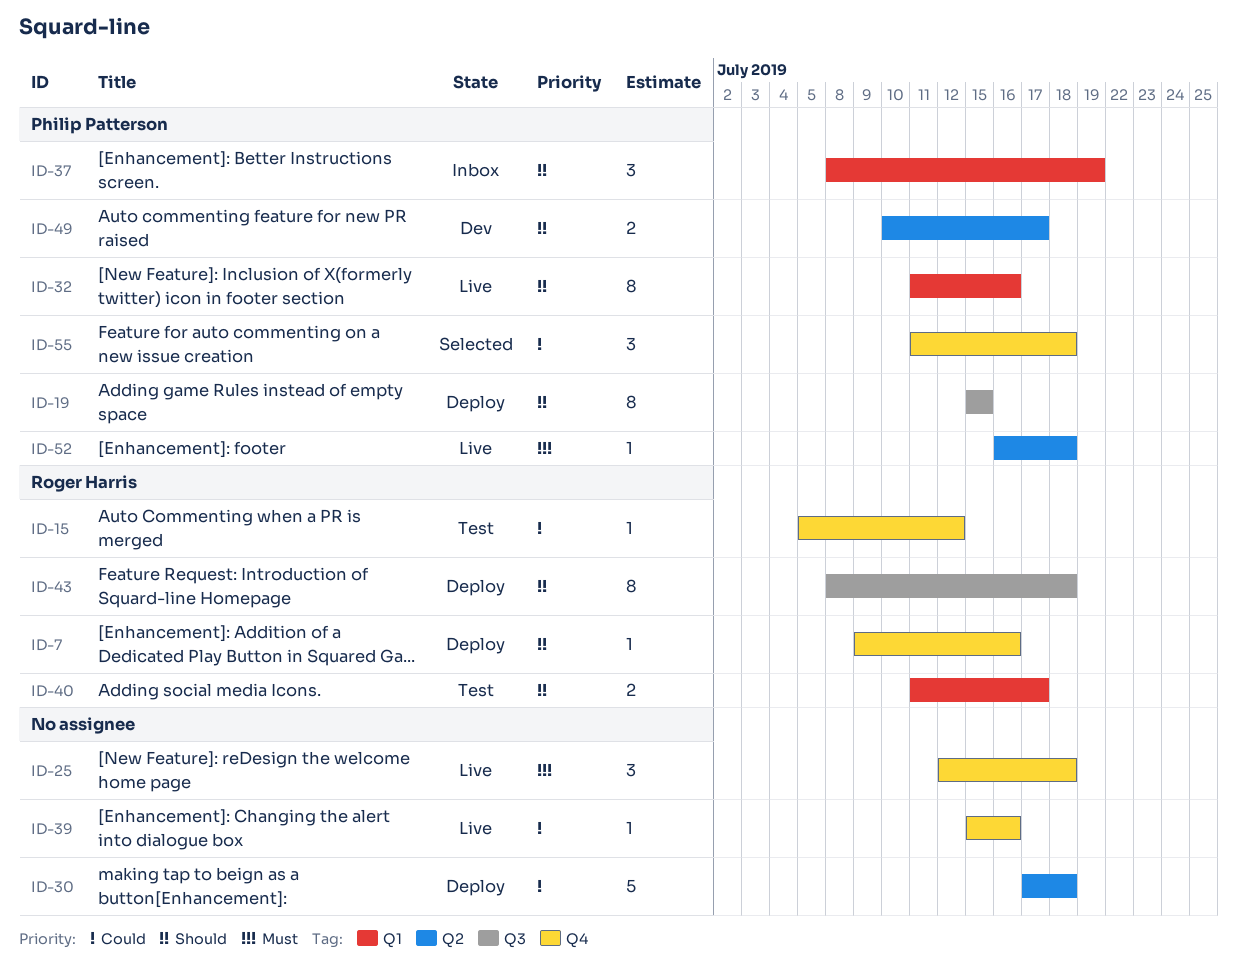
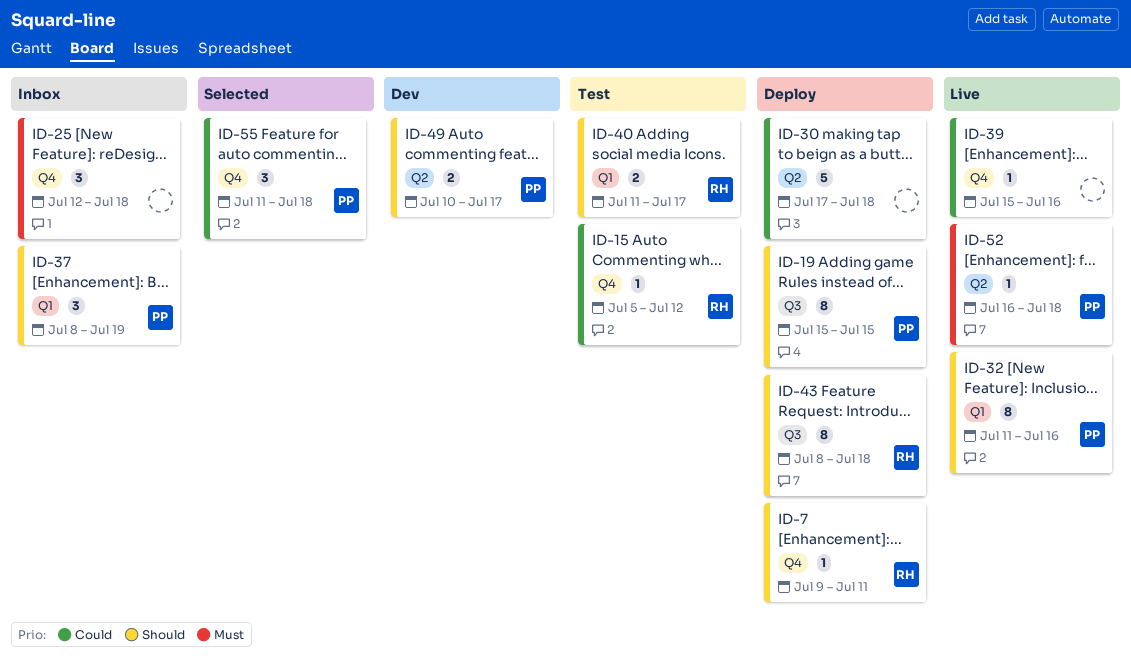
ID-7, due: Jul 16 -> Jul 11
ID-25, status: Live -> Inbox

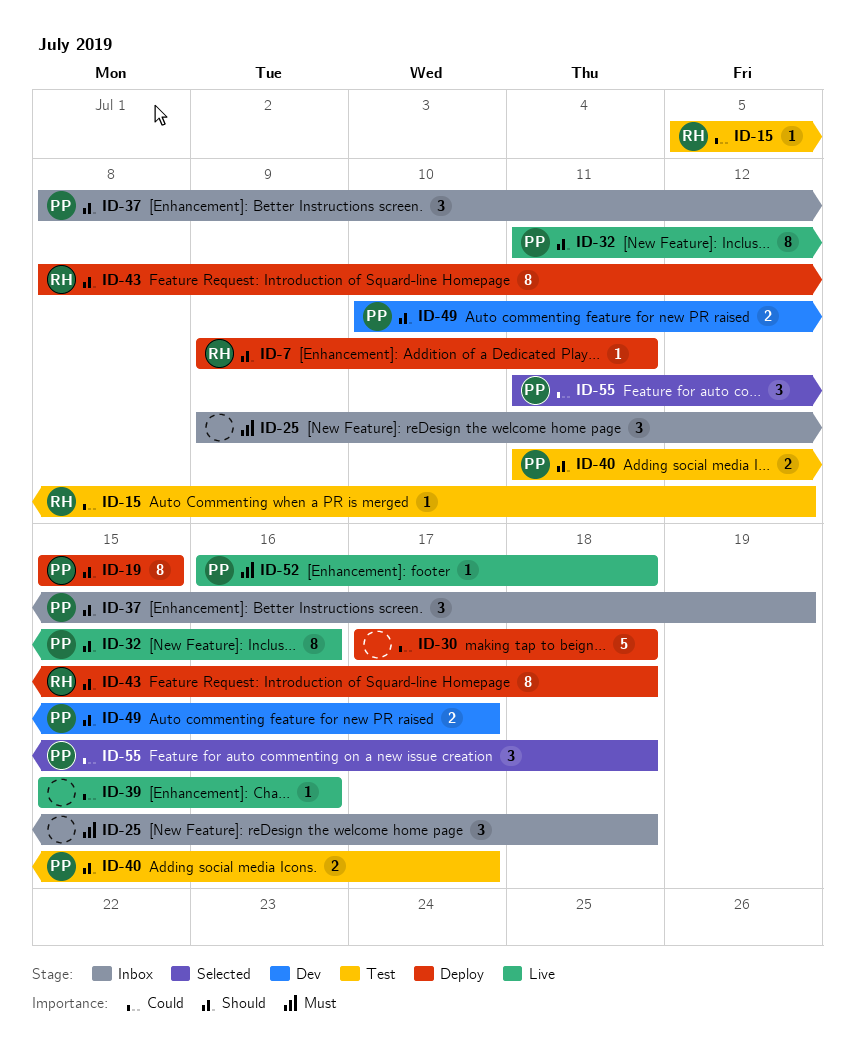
ID-25, start: Jul 12 -> Jul 9
ID-40, owner: RH -> PP

